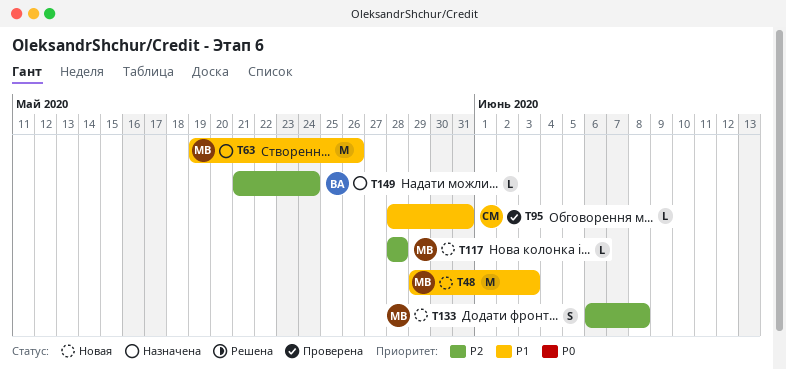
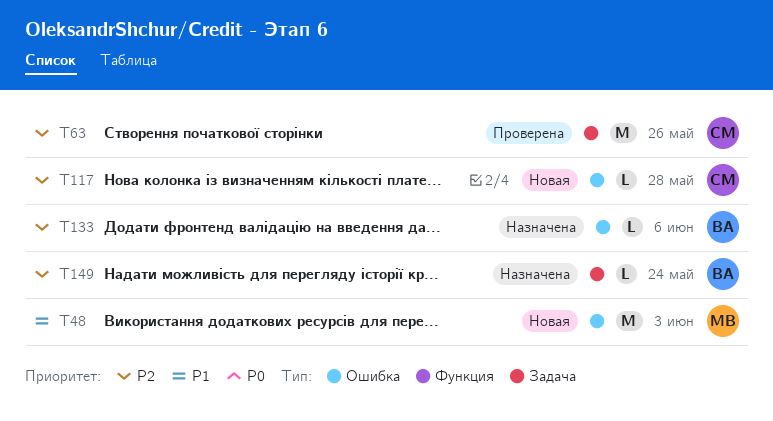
T63, status: Назначена -> Проверена
T63, owner: МВ -> СМ
T63, priority: P1 -> P2
T95: present -> none
T117, owner: МВ -> СМ
T133, status: Новая -> Назначена
T133, owner: МВ -> ВА
T133, estimate: S -> L
T133, due: Jun 8 -> Jun 6

